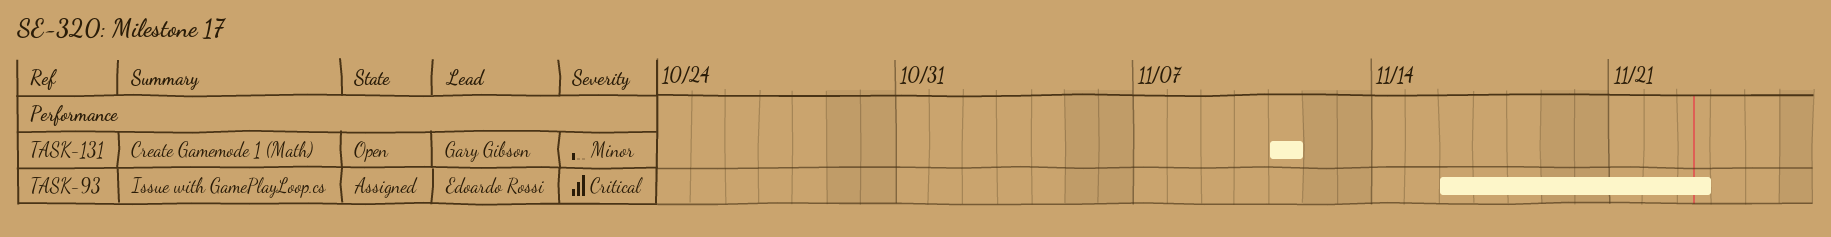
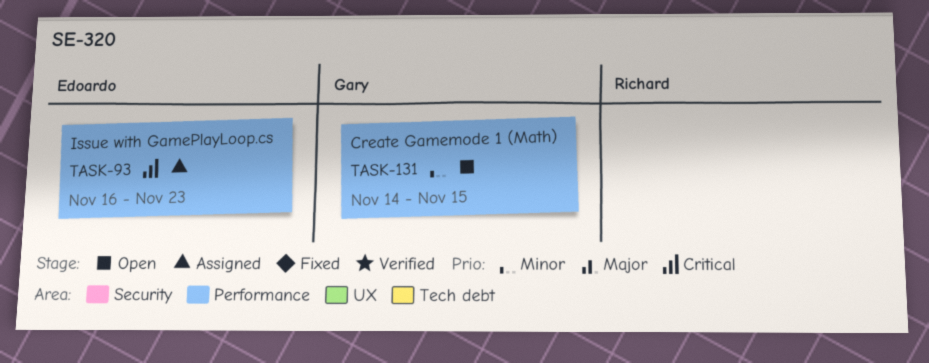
TASK-131, start: Nov 11 -> Nov 14
TASK-131, due: Nov 11 -> Nov 15

